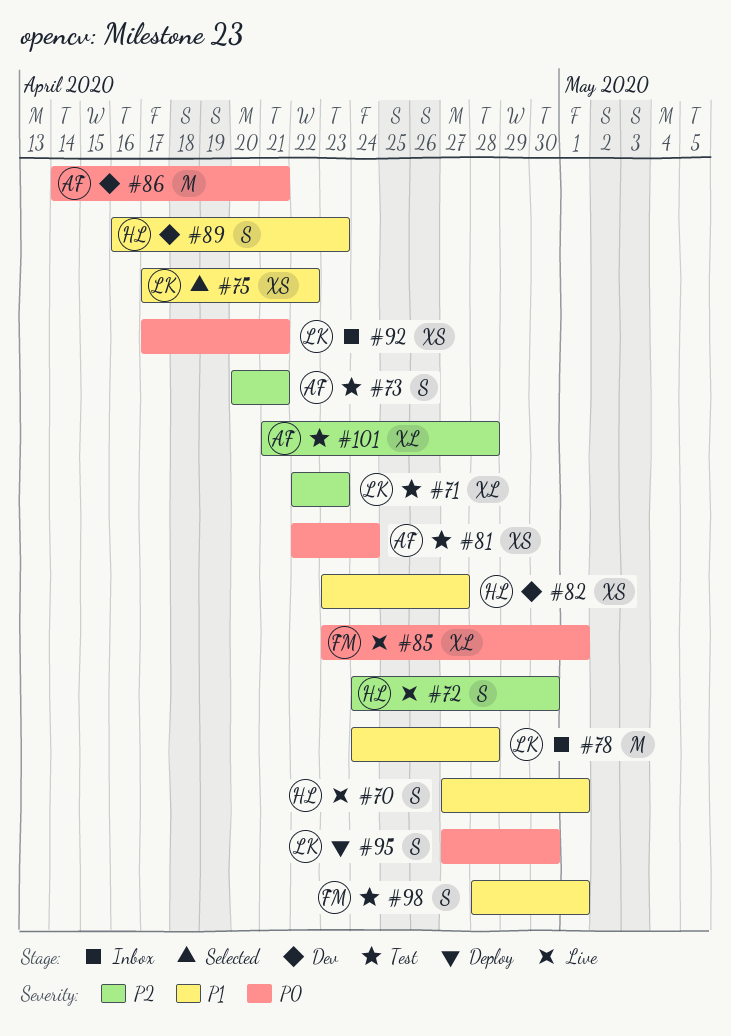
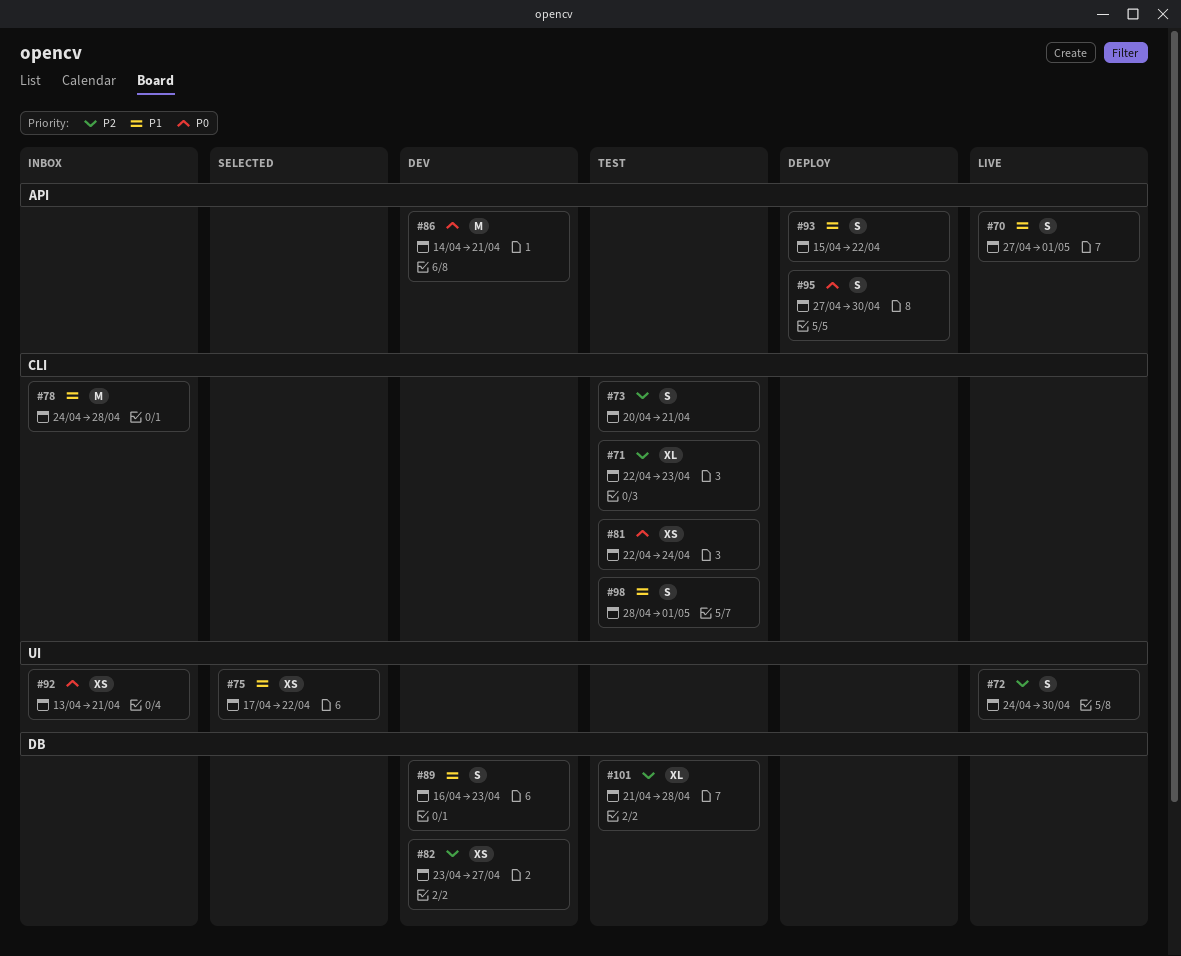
#82, priority: P1 -> P2
#85: present -> none
#92, start: Apr 17 -> Apr 13
#93: none -> present

